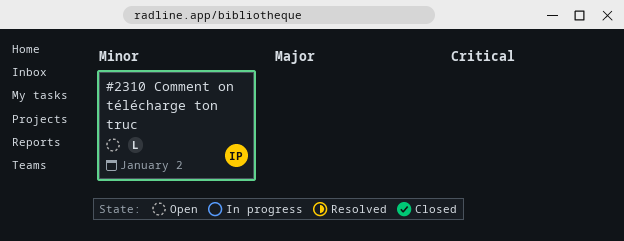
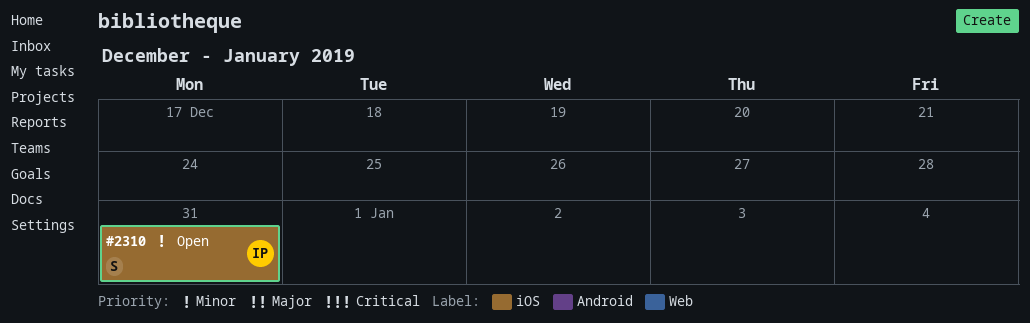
#2310, estimate: L -> S
#2310, due: Jan 2 -> Dec 31

